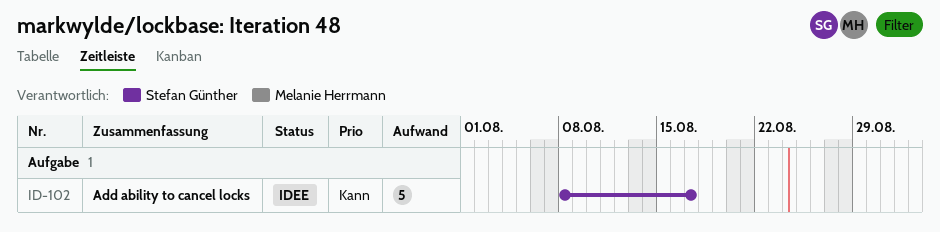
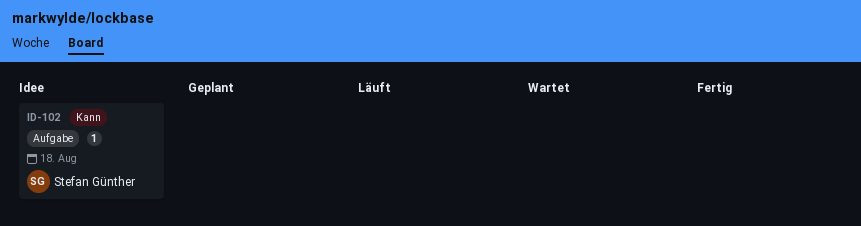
ID-102, estimate: 5 -> 1
ID-102, due: Aug 17 -> Aug 18

